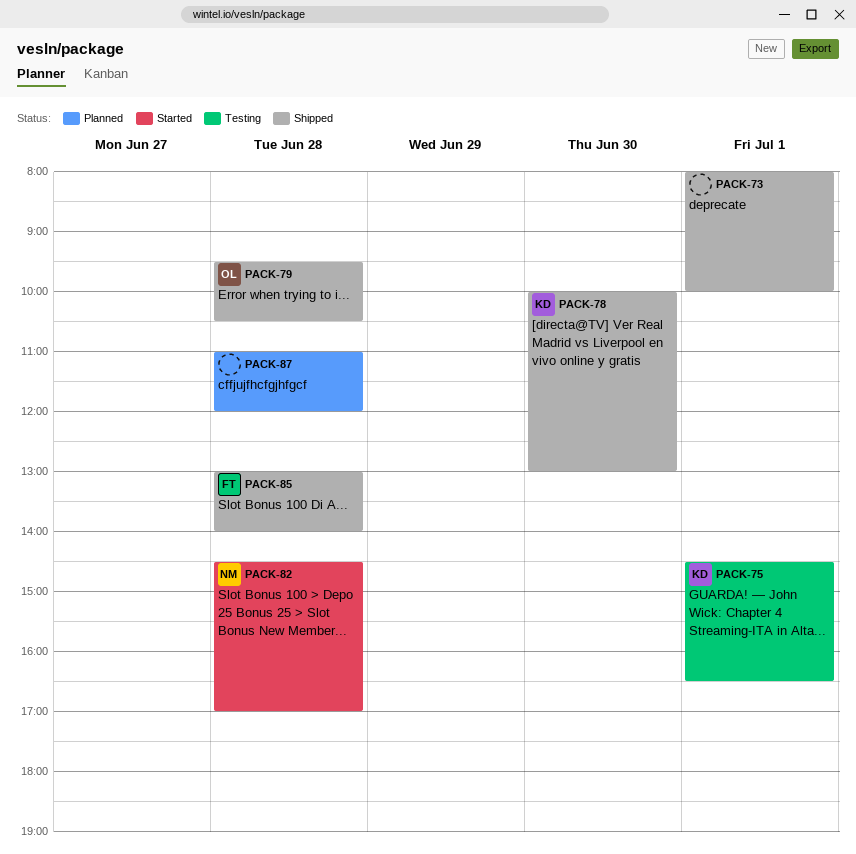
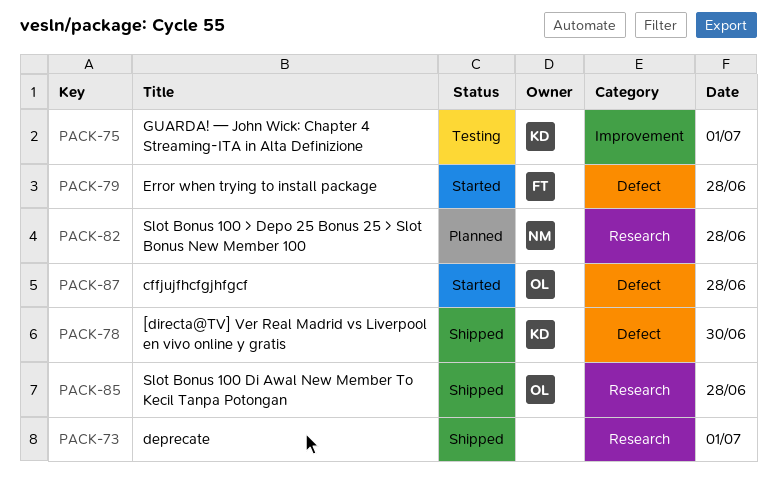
PACK-79, status: Shipped -> Started
PACK-79, owner: OL -> FT
PACK-82, status: Started -> Planned
PACK-85, owner: FT -> OL
PACK-87, status: Planned -> Started
PACK-87, owner: none -> OL

